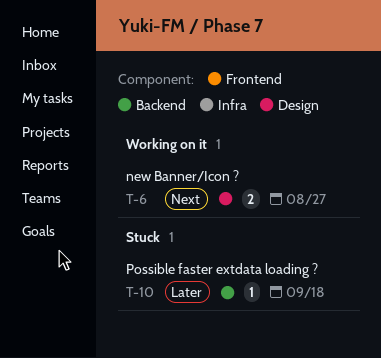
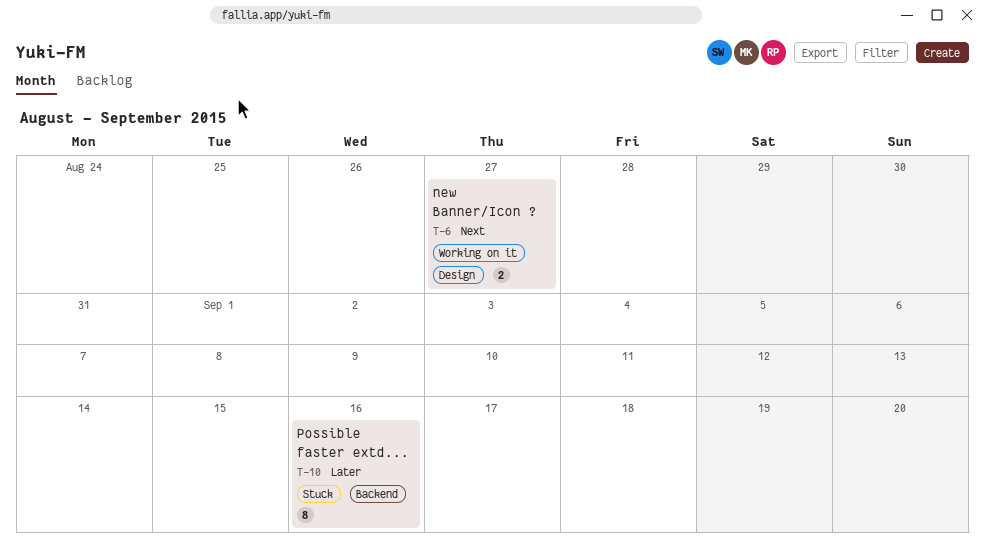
T-10, estimate: 1 -> 8
T-10, due: Sep 18 -> Sep 16

